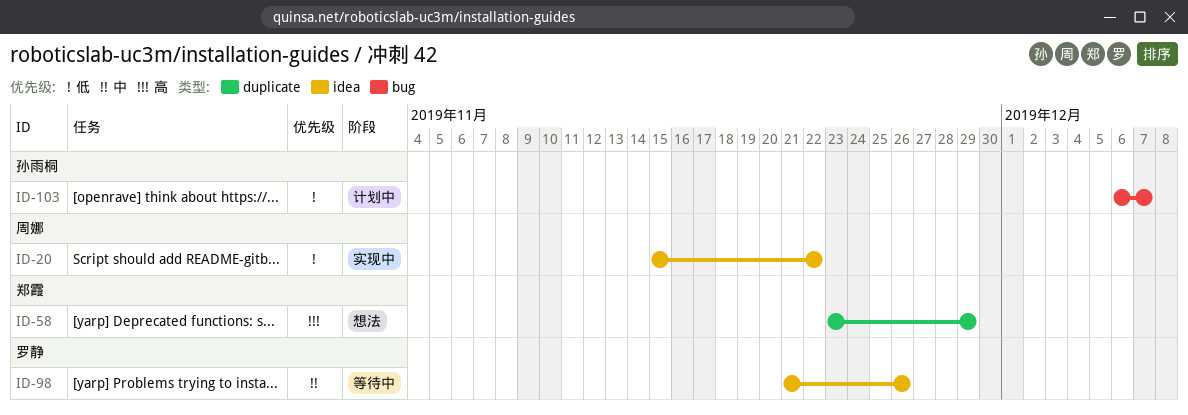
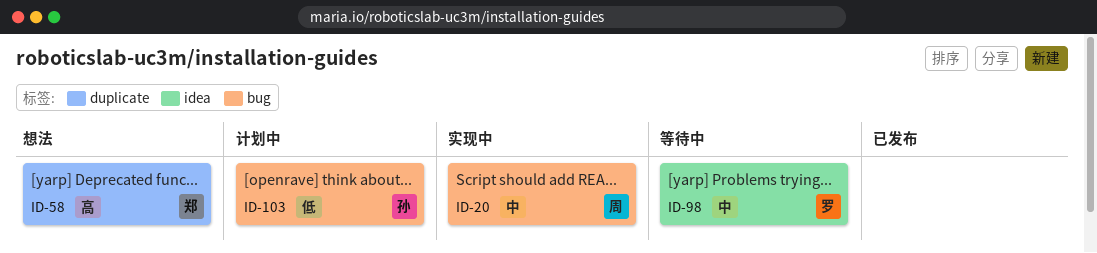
ID-20, priority: 低 -> 中
ID-20, label: idea -> bug

